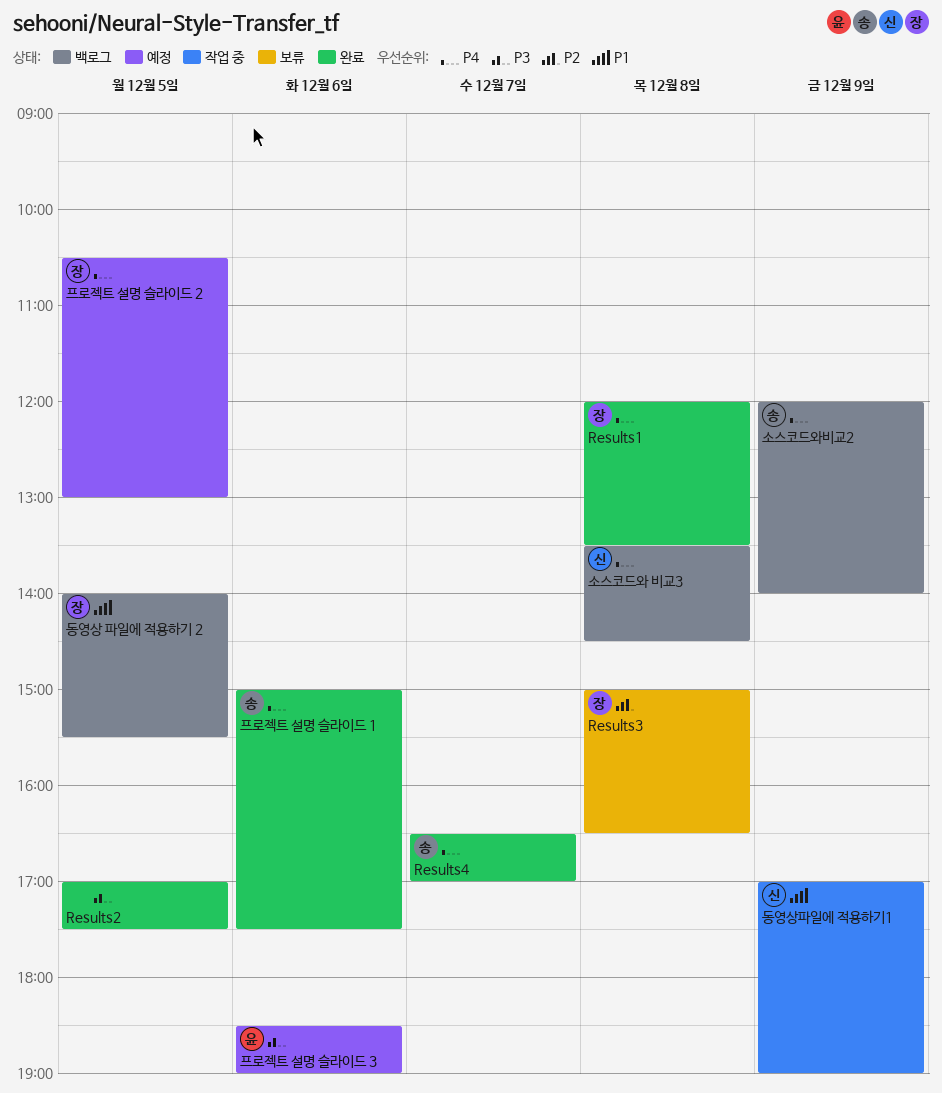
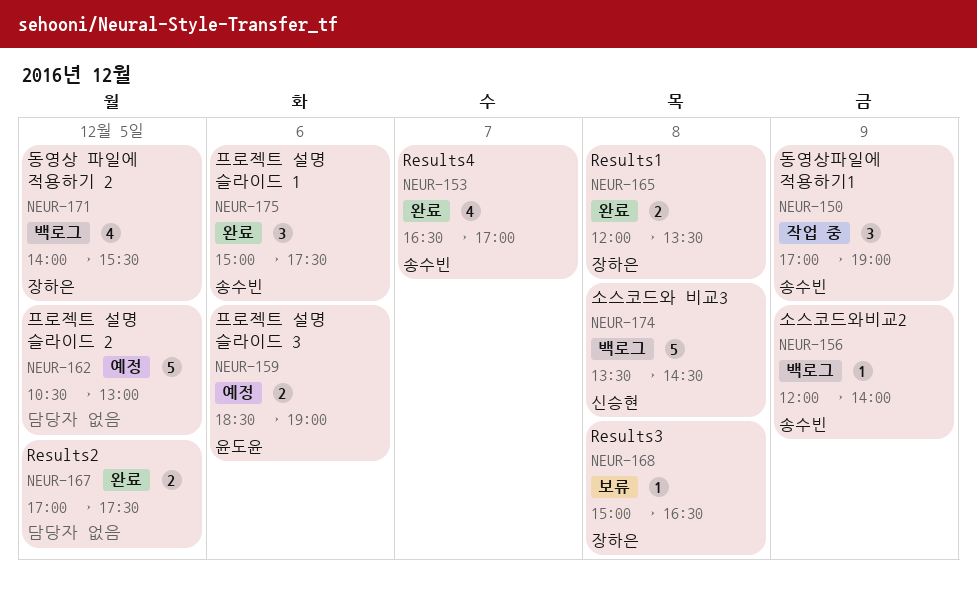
동영상파일에 적용하기1, owner: 신승현 -> 송수빈
프로젝트 설명 슬라이드 2, owner: 장하은 -> none

